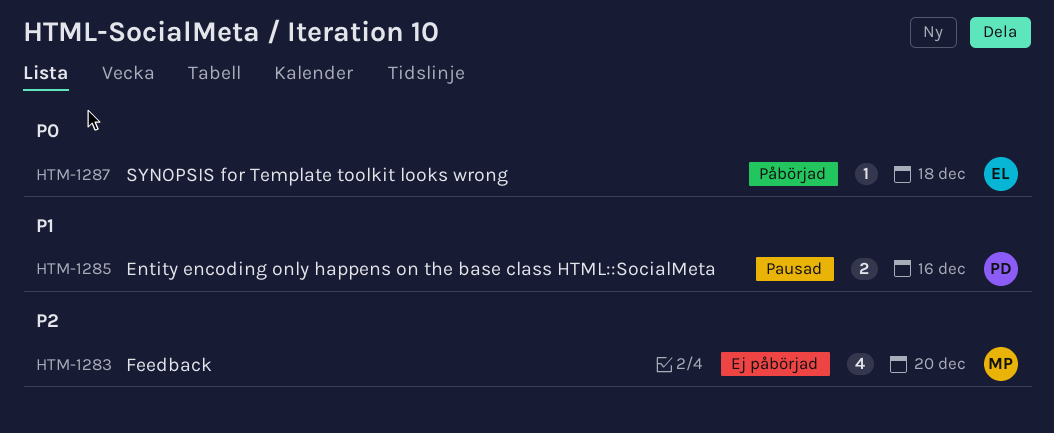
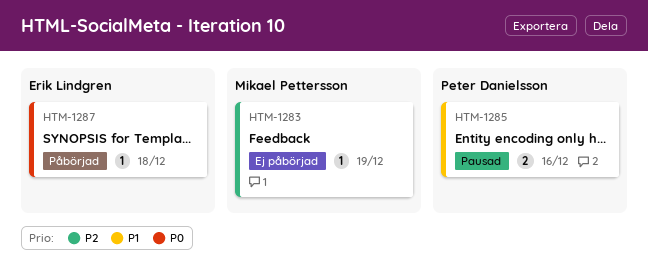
HTM-1283, estimate: 4 -> 1
HTM-1283, due: Dec 20 -> Dec 19

